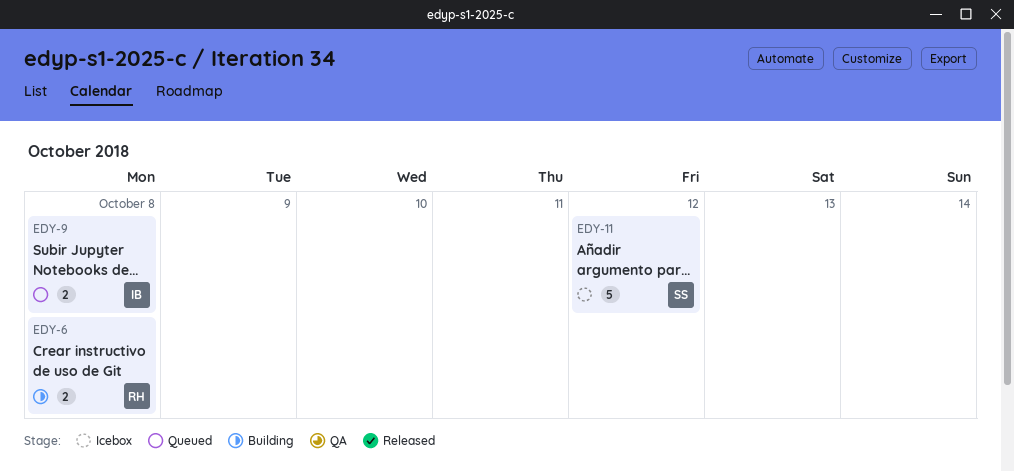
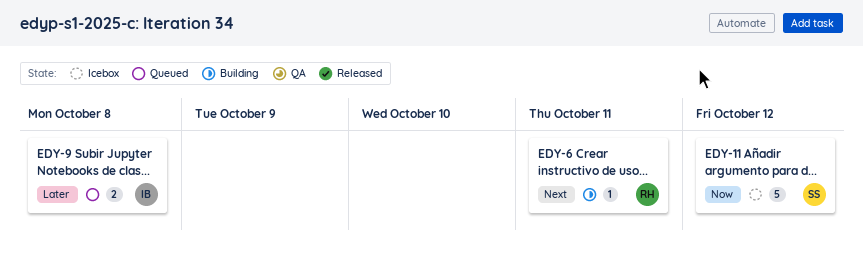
EDY-6, estimate: 2 -> 1
EDY-6, due: Oct 8 -> Oct 11

